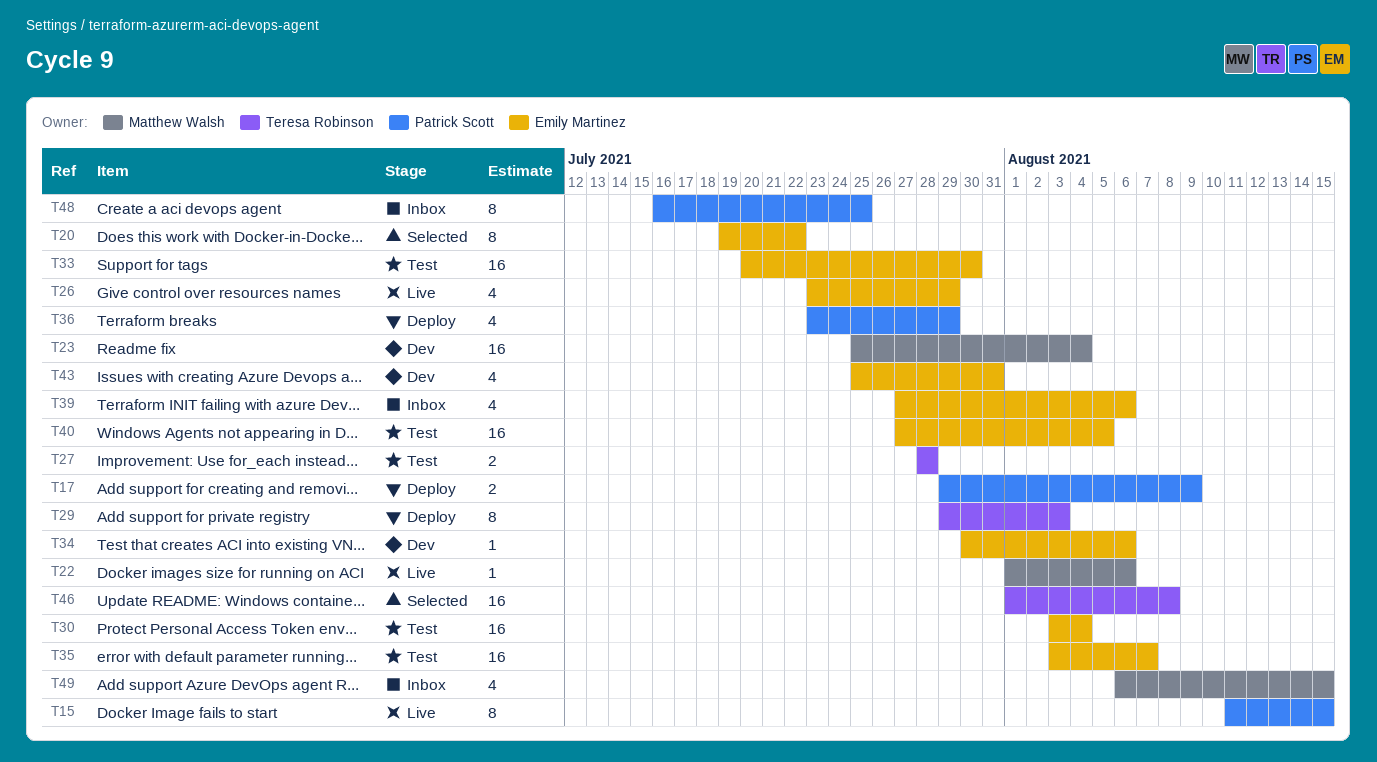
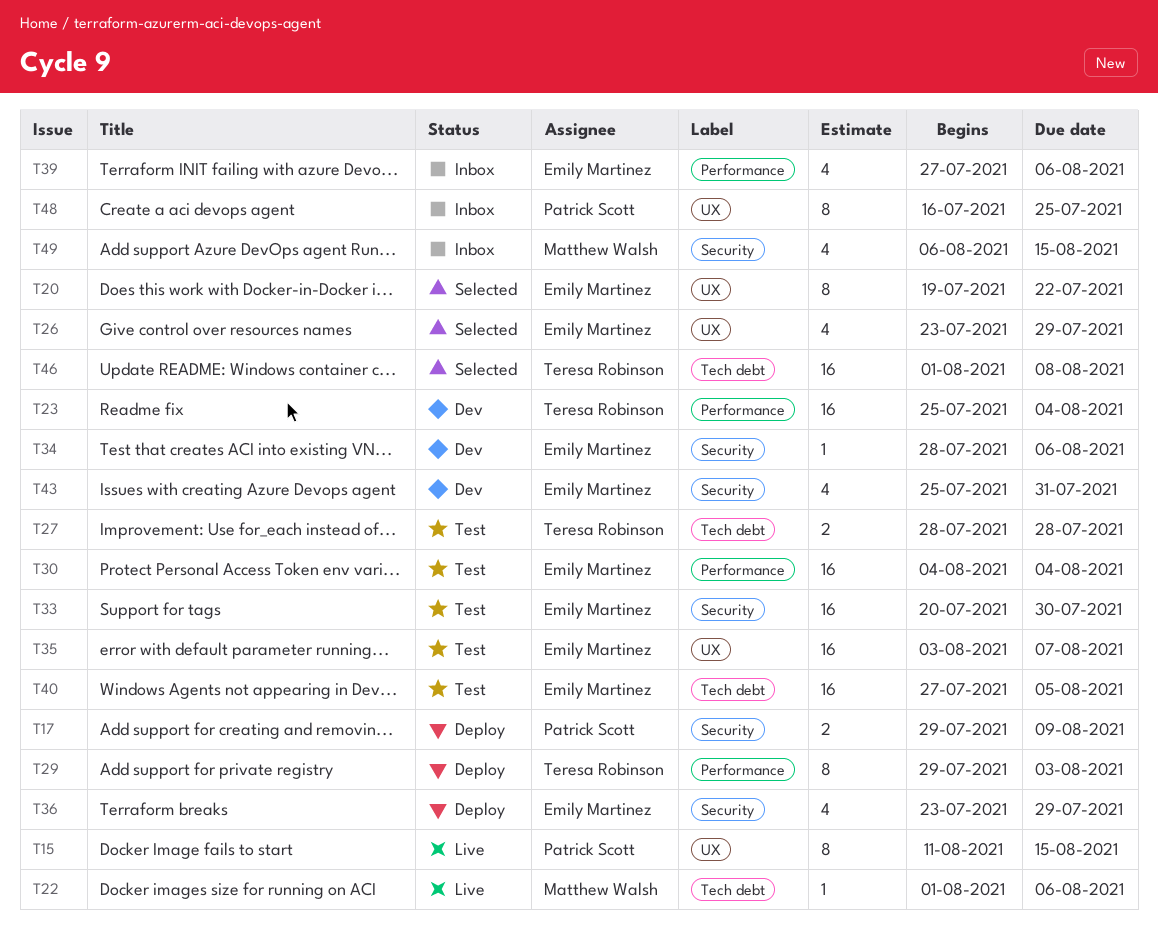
T23, owner: Matthew Walsh -> Teresa Robinson
T26, status: Live -> Selected
T30, start: Aug 3 -> Aug 4
T34, start: Jul 30 -> Jul 28
T36, owner: Patrick Scott -> Emily Martinez

